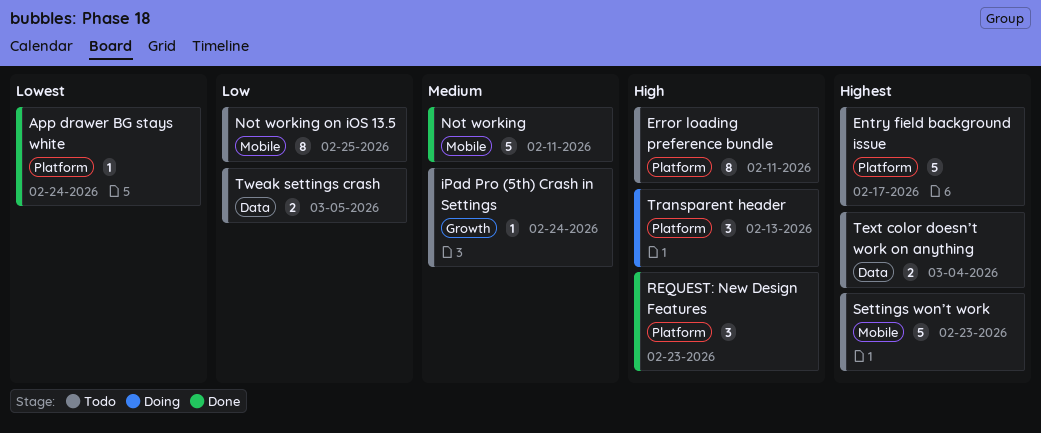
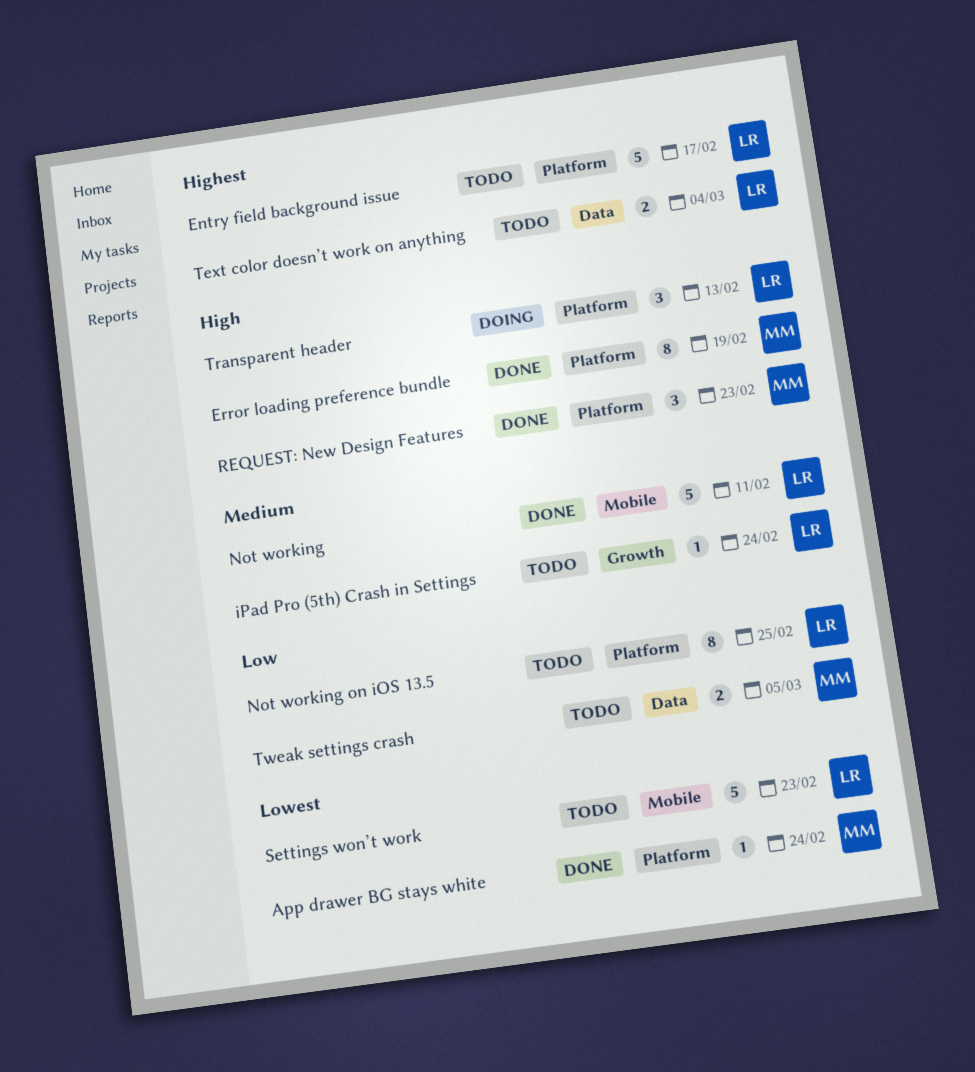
Error loading preference bundle, status: Todo -> Done
Error loading preference bundle, due: Feb 11 -> Feb 19
Not working on iOS 13.5, label: Mobile -> Platform
Settings won’t work, priority: Highest -> Lowest

